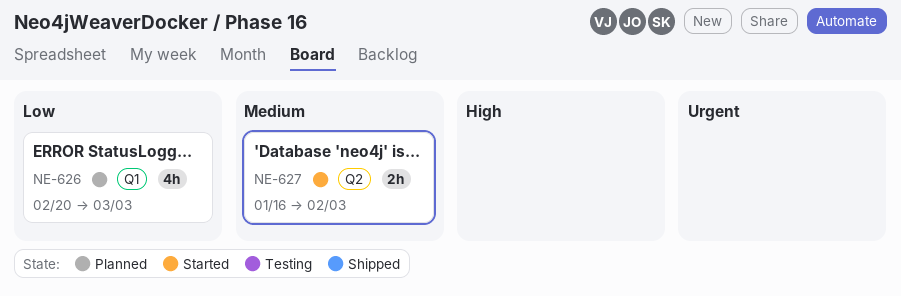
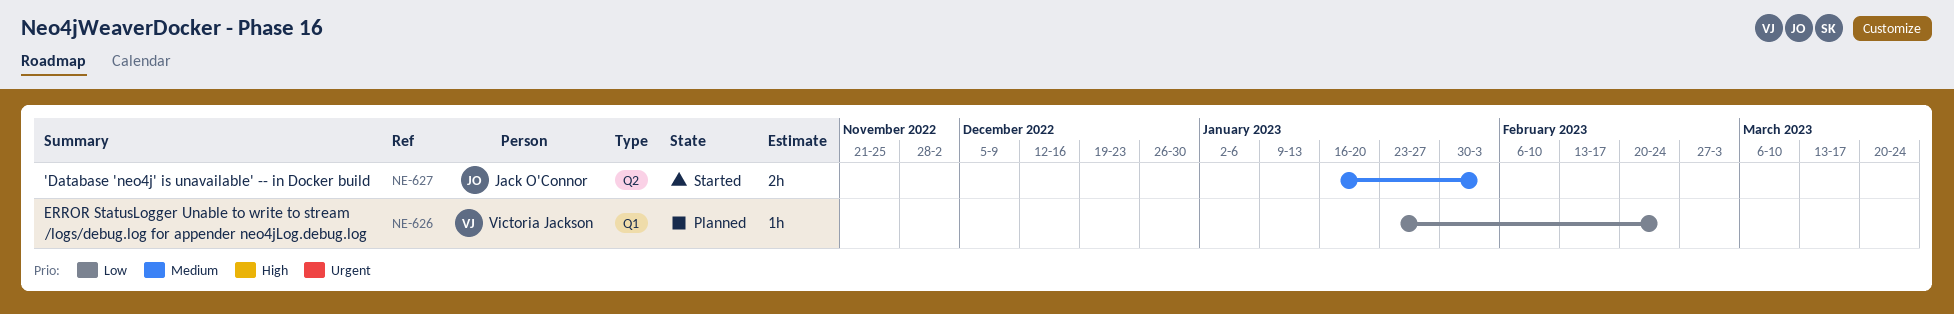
NE-626, estimate: 4h -> 1h
NE-626, start: Feb 20 -> Jan 23
NE-626, due: Mar 3 -> Feb 24

